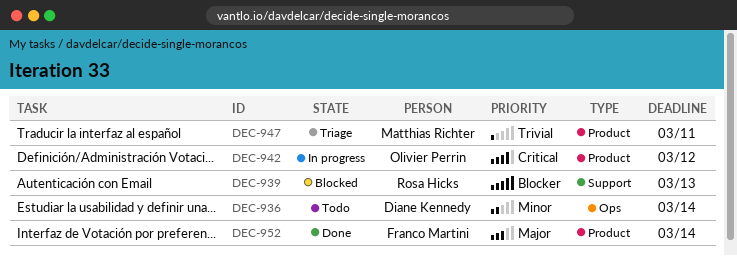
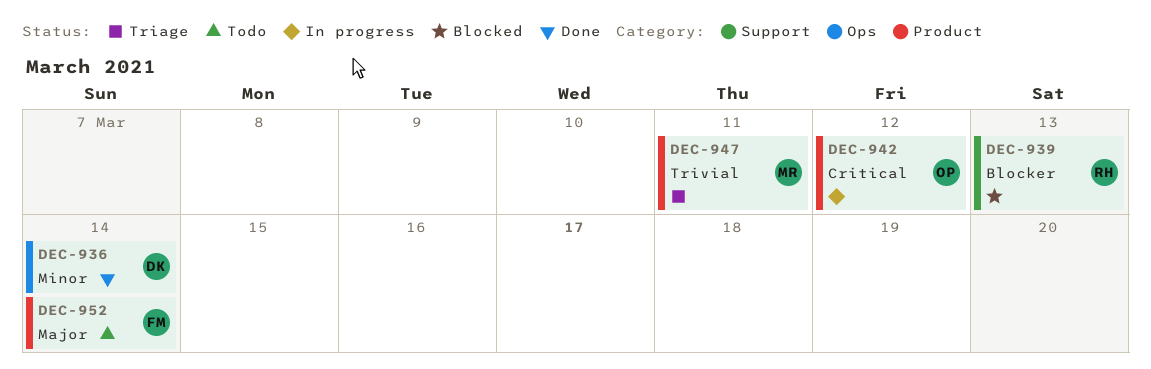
DEC-936, status: Todo -> Done
DEC-952, status: Done -> Todo

